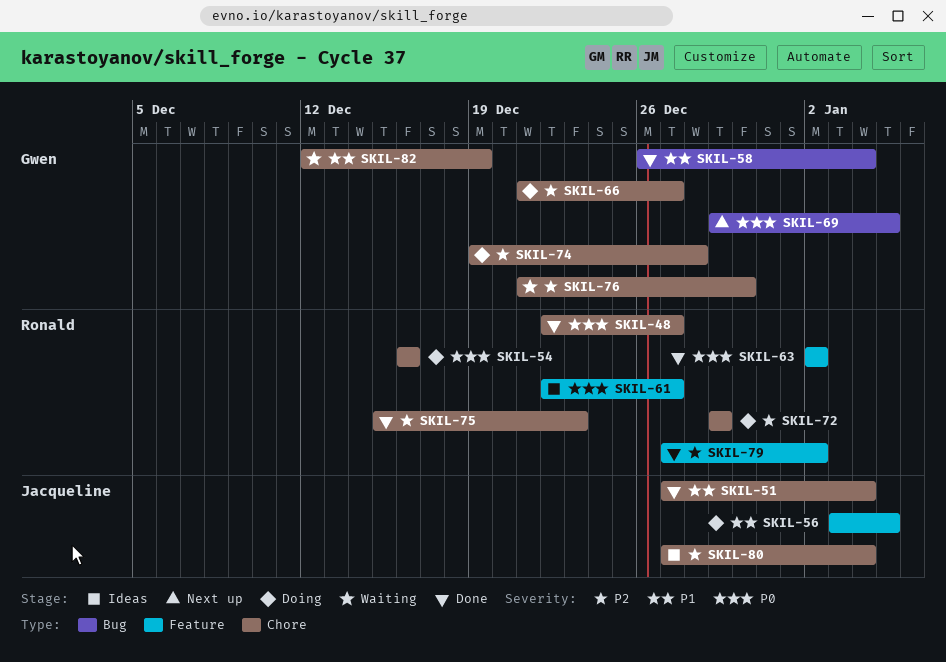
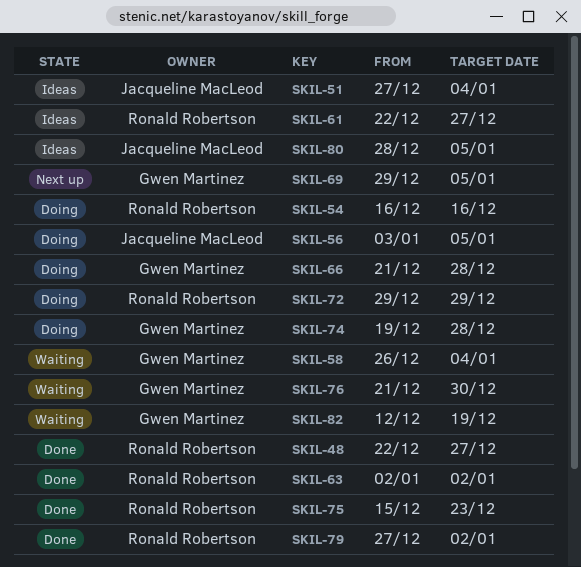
SKIL-51, status: Done -> Ideas
SKIL-58, status: Done -> Waiting
SKIL-66, due: Dec 27 -> Dec 28
SKIL-80, start: Dec 27 -> Dec 28
SKIL-80, due: Jan 4 -> Jan 5

